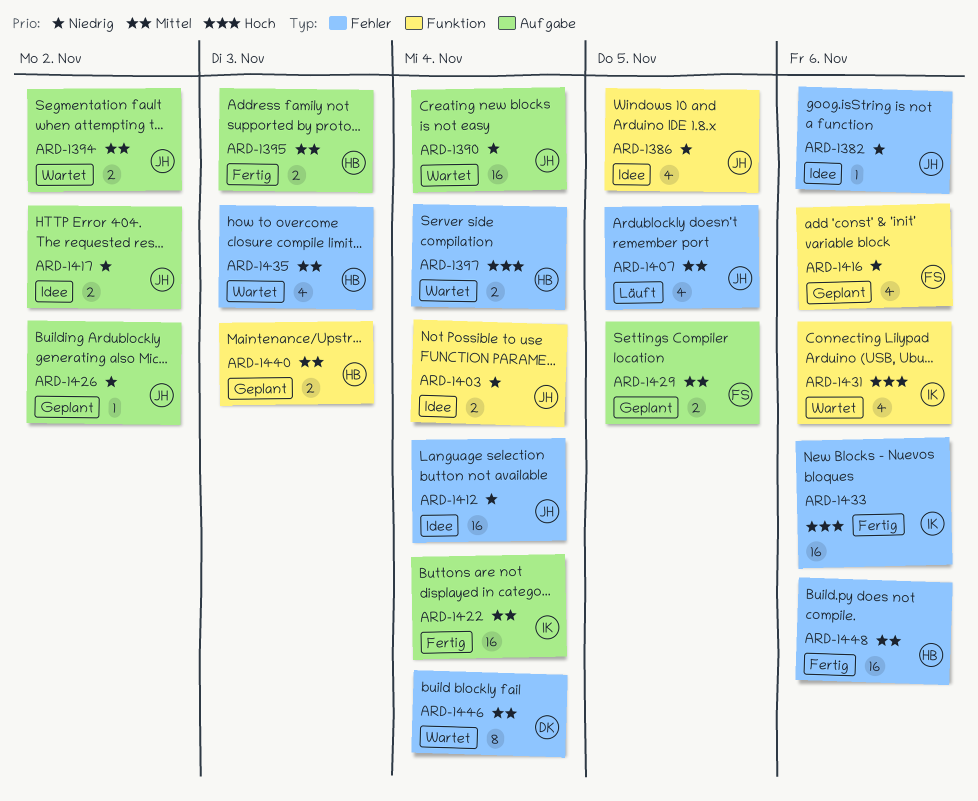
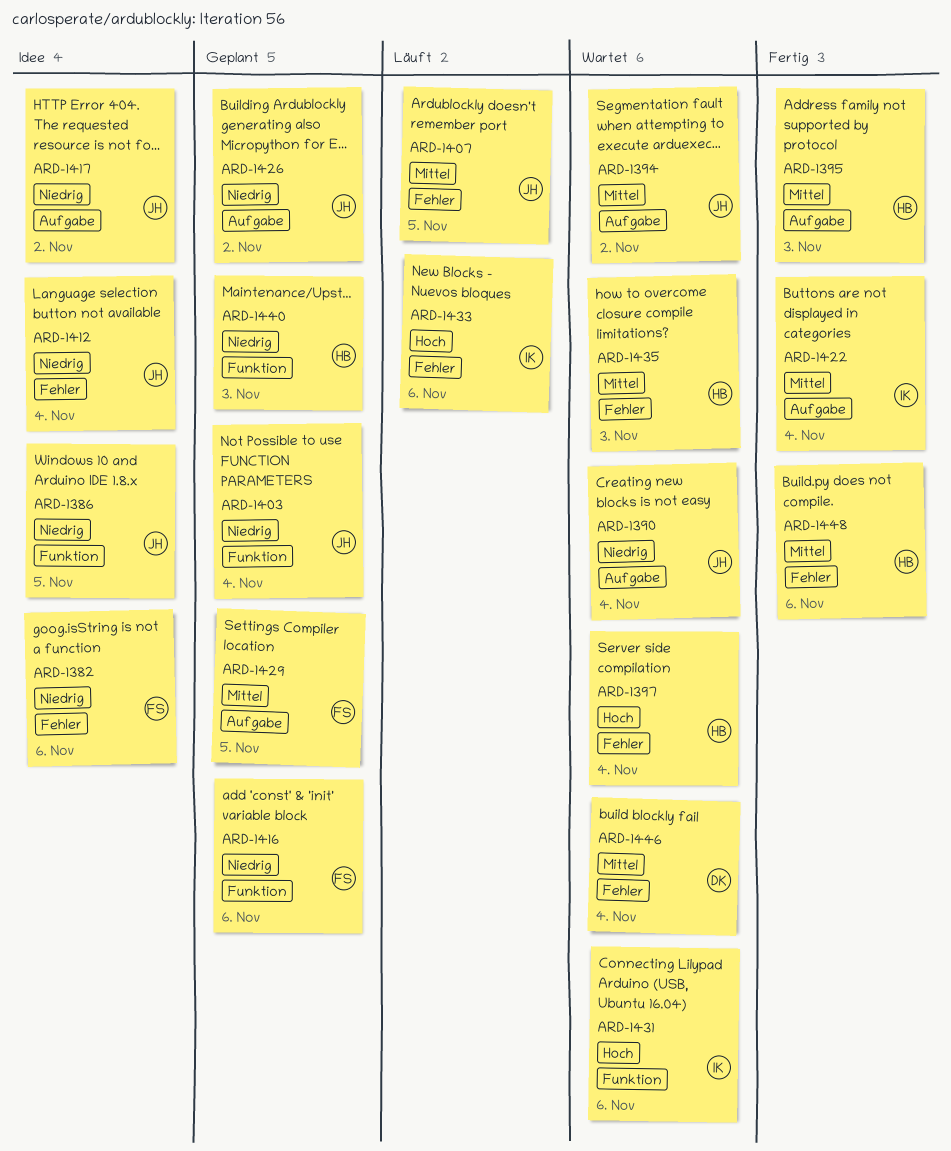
ARD-1382, owner: JH -> FS
ARD-1403, status: Idee -> Geplant
ARD-1433, status: Fertig -> Läuft
ARD-1440, priority: Mittel -> Niedrig

